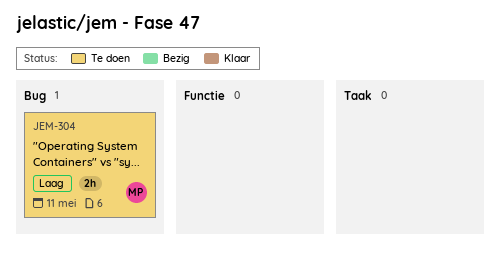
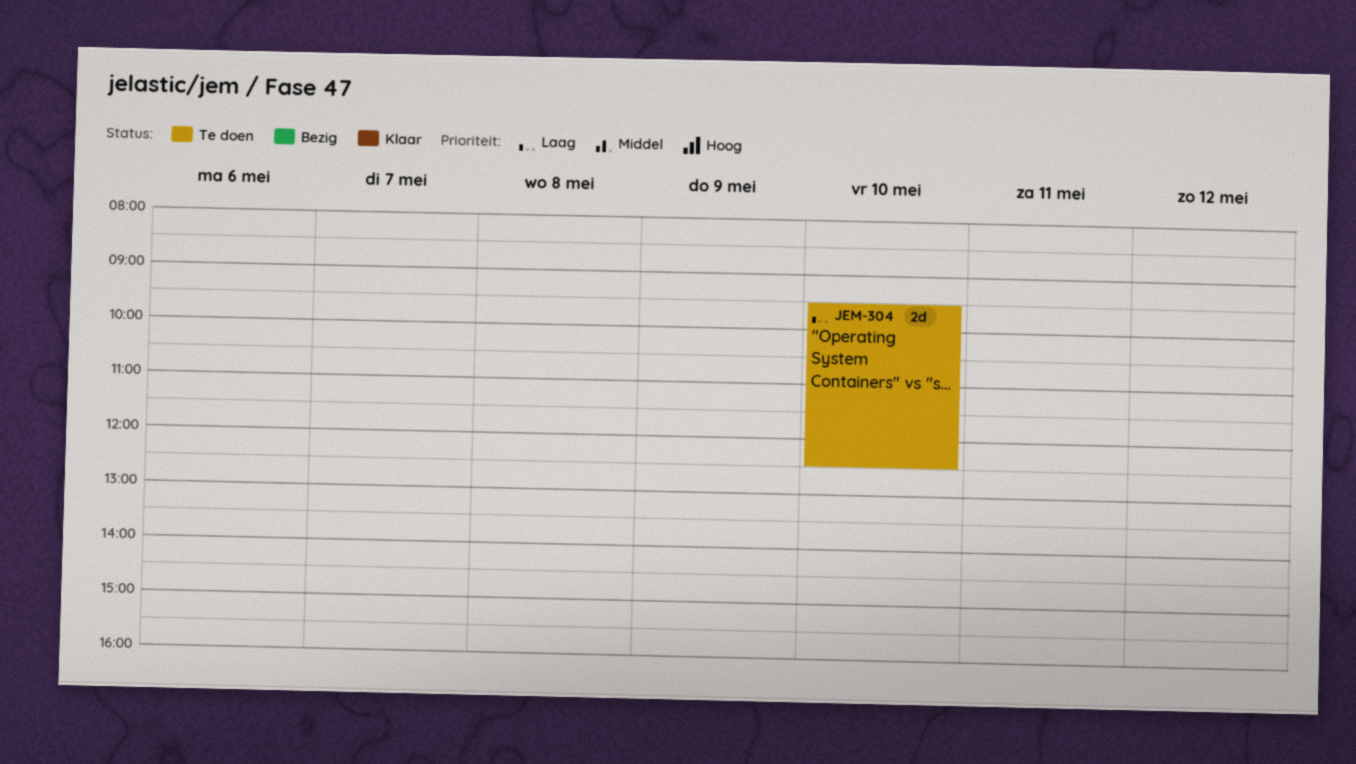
JEM-304, estimate: 2h -> 2d
JEM-304, day: May 11 -> May 10

